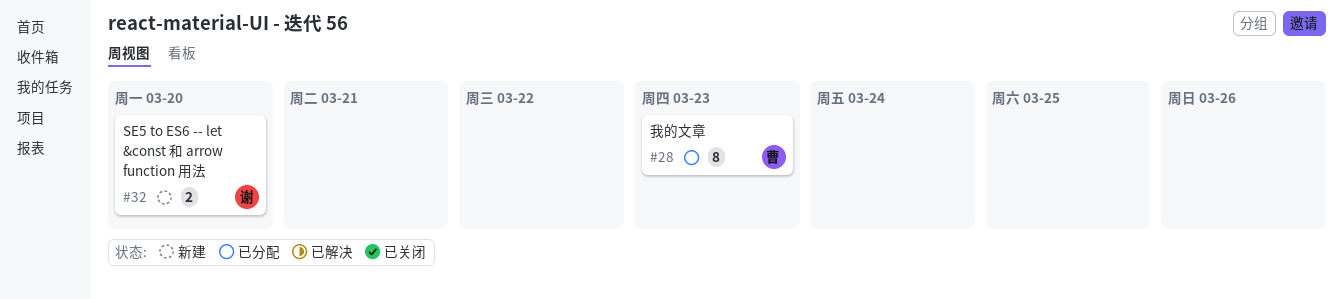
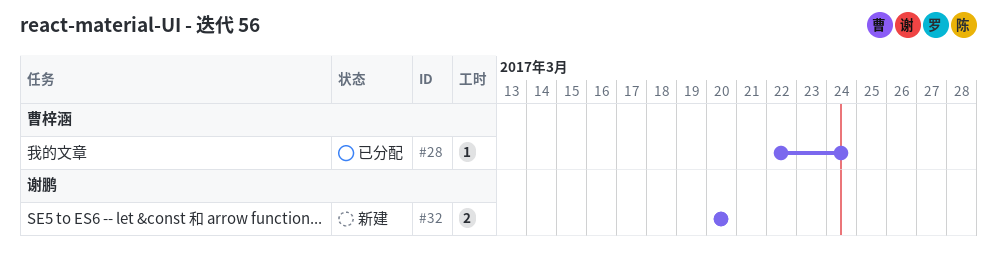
#28, estimate: 8 -> 1
#28, due: Mar 23 -> Mar 24

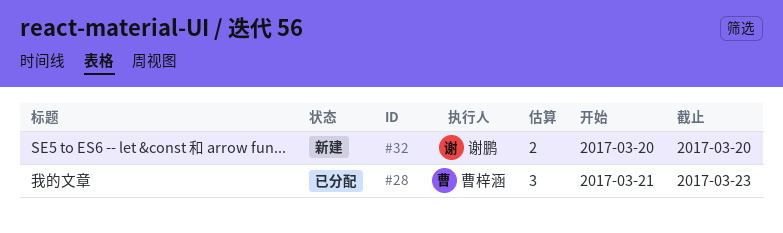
#28, estimate: 1 -> 3
#28, start: Mar 22 -> Mar 21
#28, due: Mar 24 -> Mar 23

